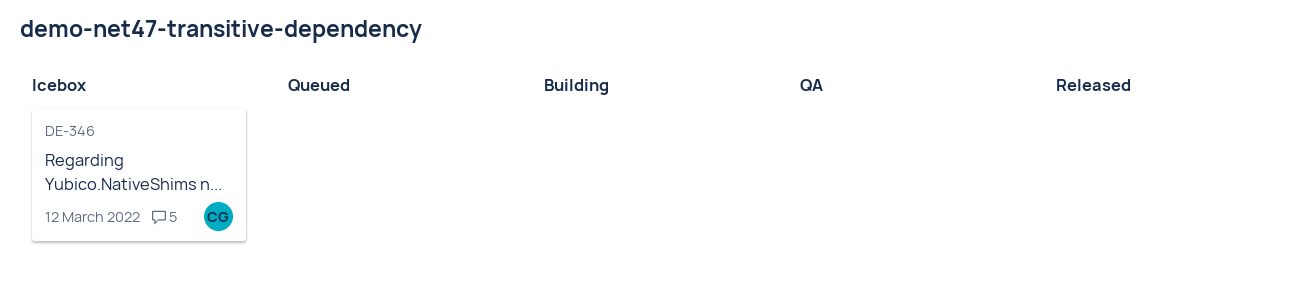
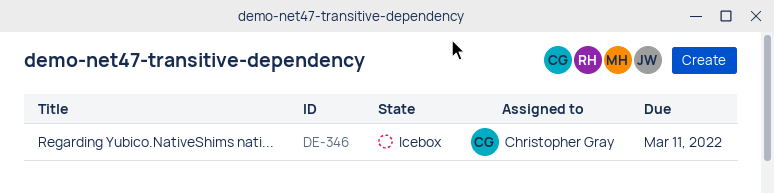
DE-346, due: Mar 12 -> Mar 11

